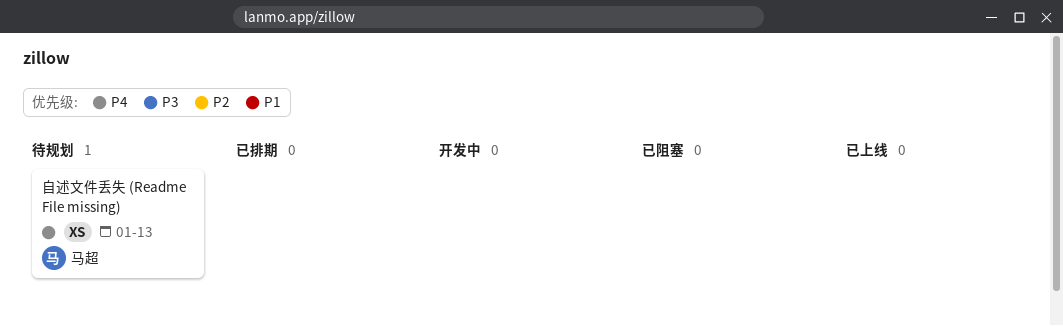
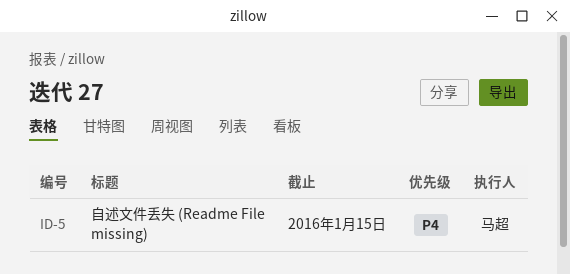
自述文件丢失 (Readme File missing), due: Jan 13 -> Jan 15

